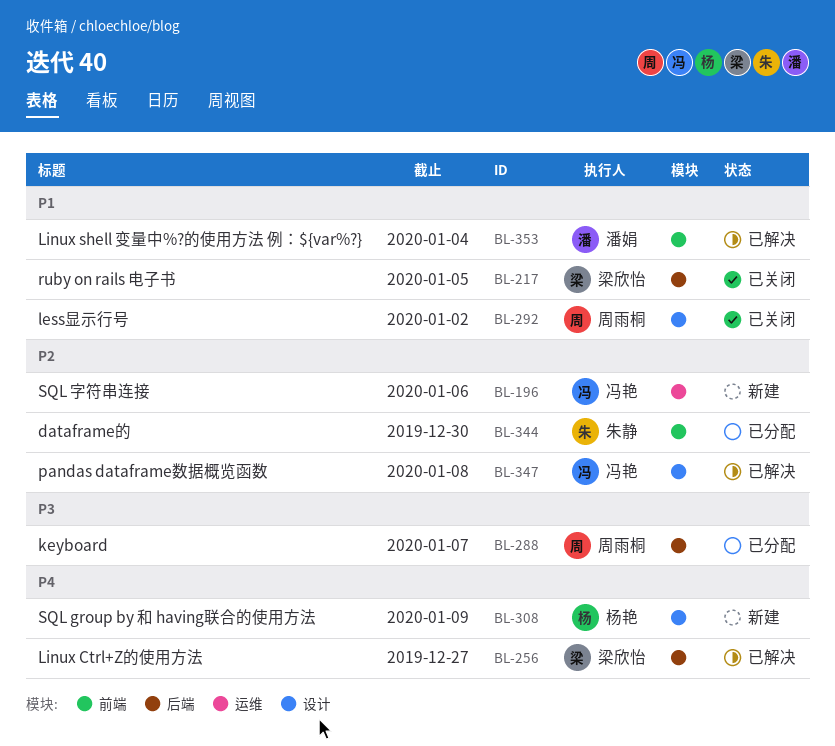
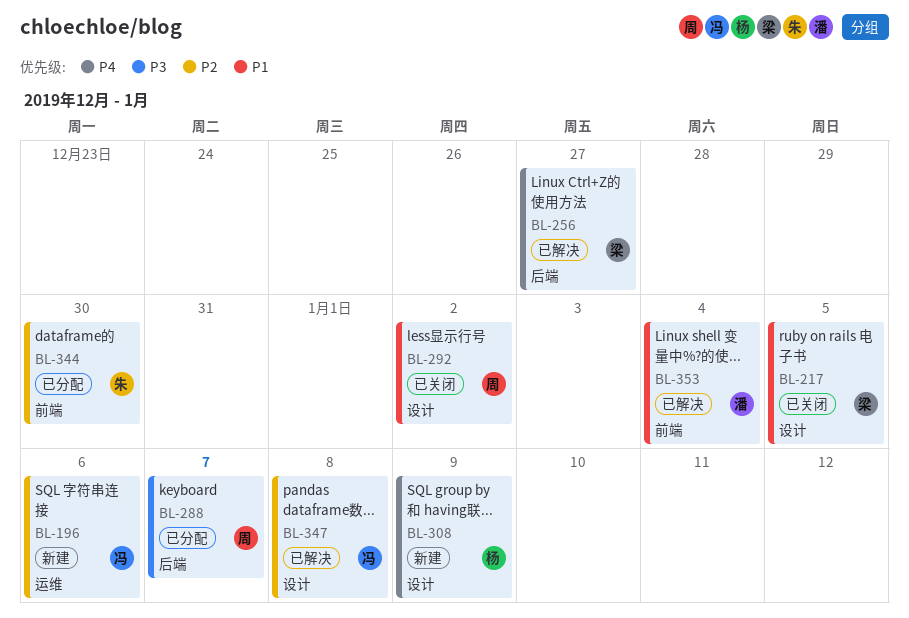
BL-217, label: 后端 -> 设计

